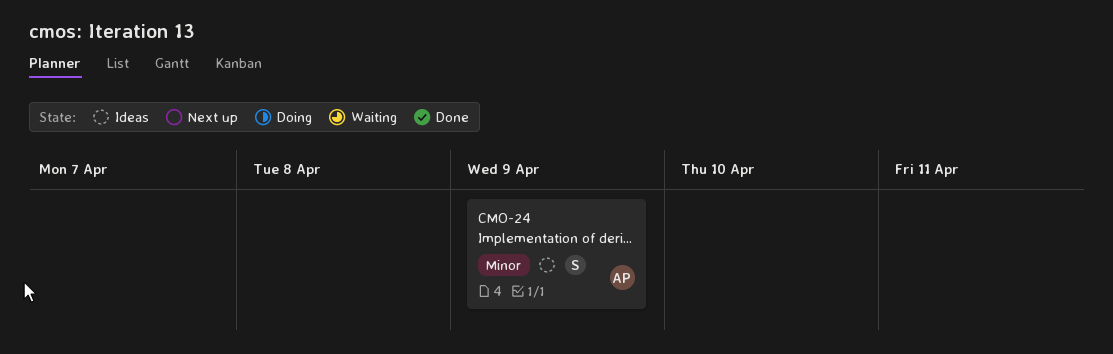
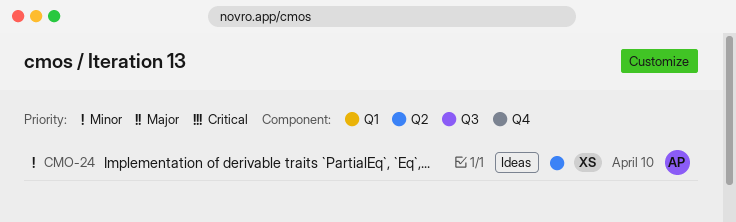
CMO-24, estimate: S -> XS
CMO-24, due: Apr 9 -> Apr 10

